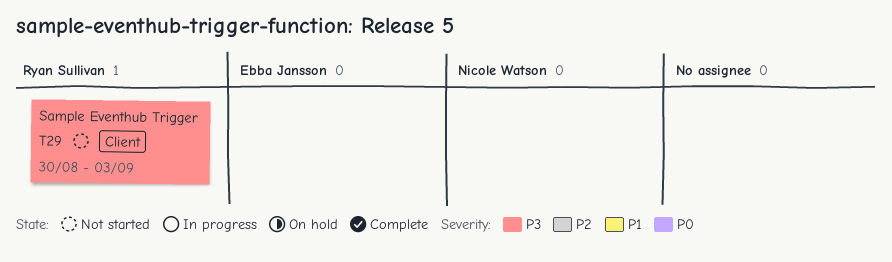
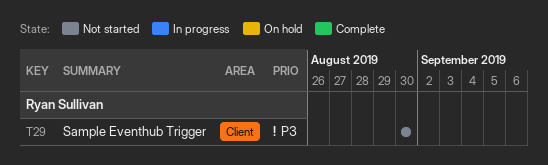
T29, due: Sep 3 -> Aug 30

